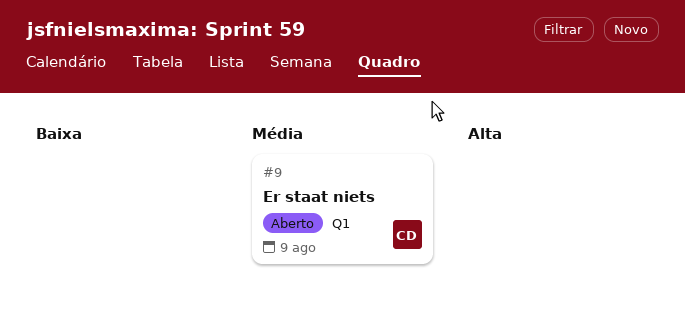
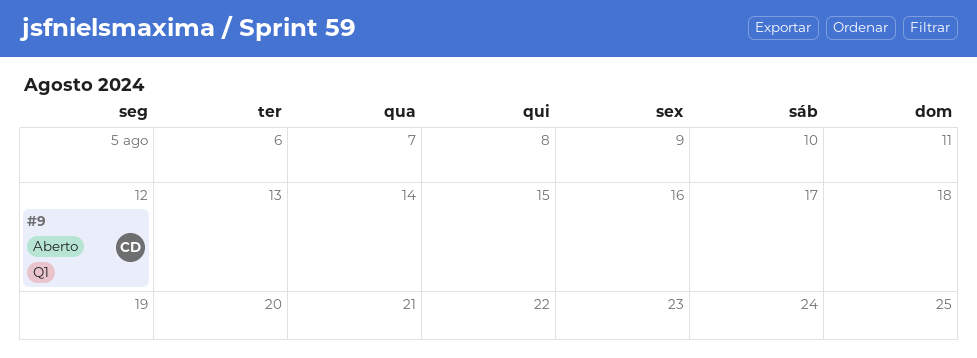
#9, due: Aug 9 -> Aug 12

